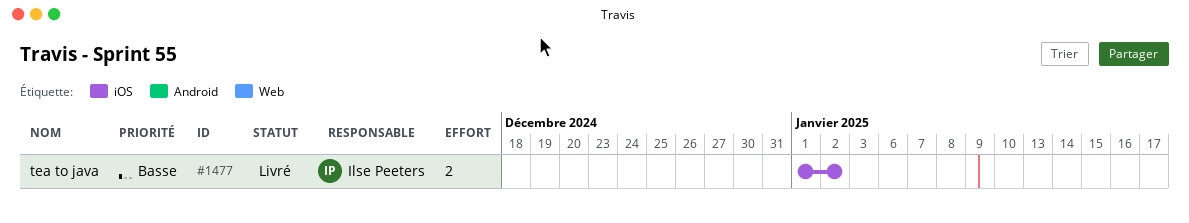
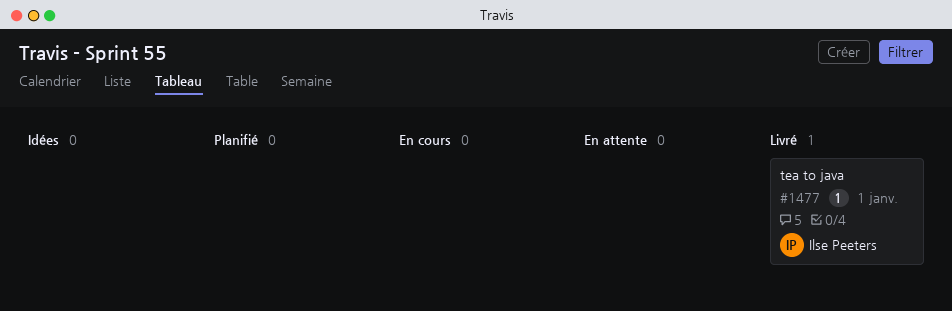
#1477, estimate: 2 -> 1
#1477, due: Jan 2 -> Jan 1

